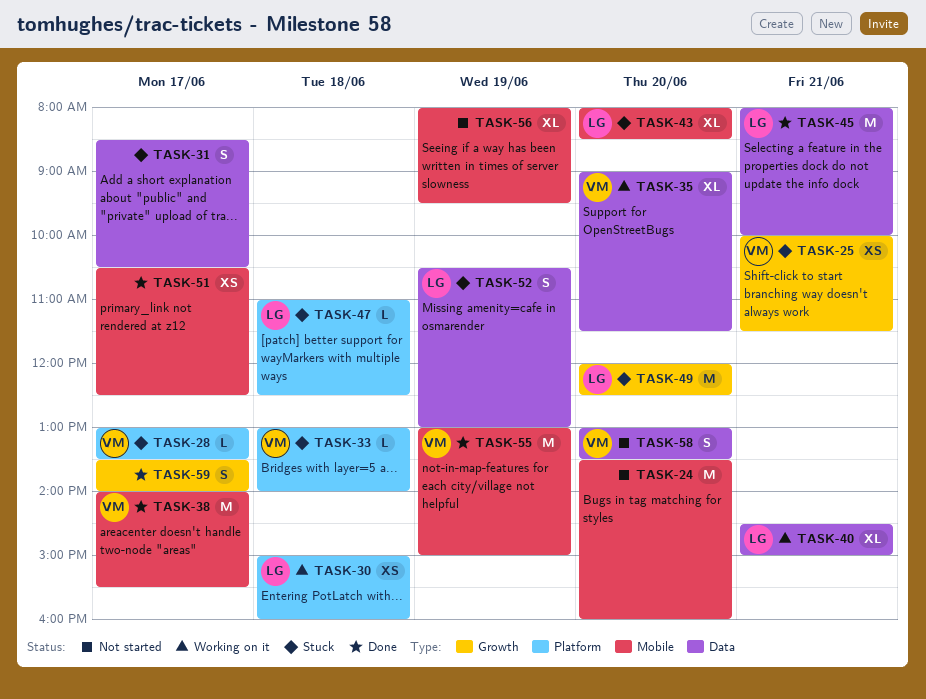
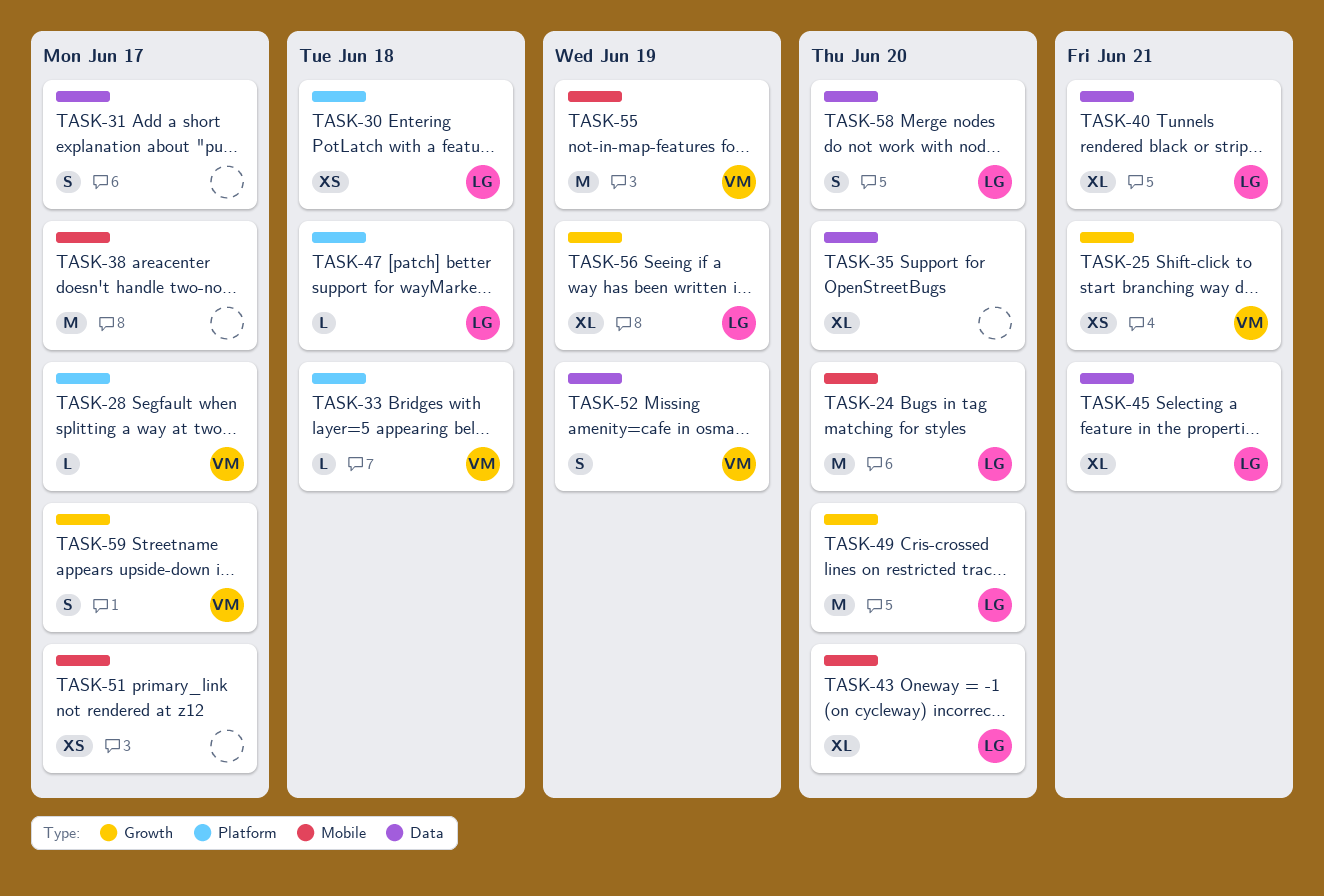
TASK-24, owner: none -> LG
TASK-35, owner: VM -> none
TASK-38, owner: VM -> none
TASK-45, estimate: M -> XL
TASK-52, owner: LG -> VM
TASK-56, owner: none -> LG
TASK-56, label: Mobile -> Growth
TASK-58, owner: VM -> LG
TASK-59, owner: none -> VM

